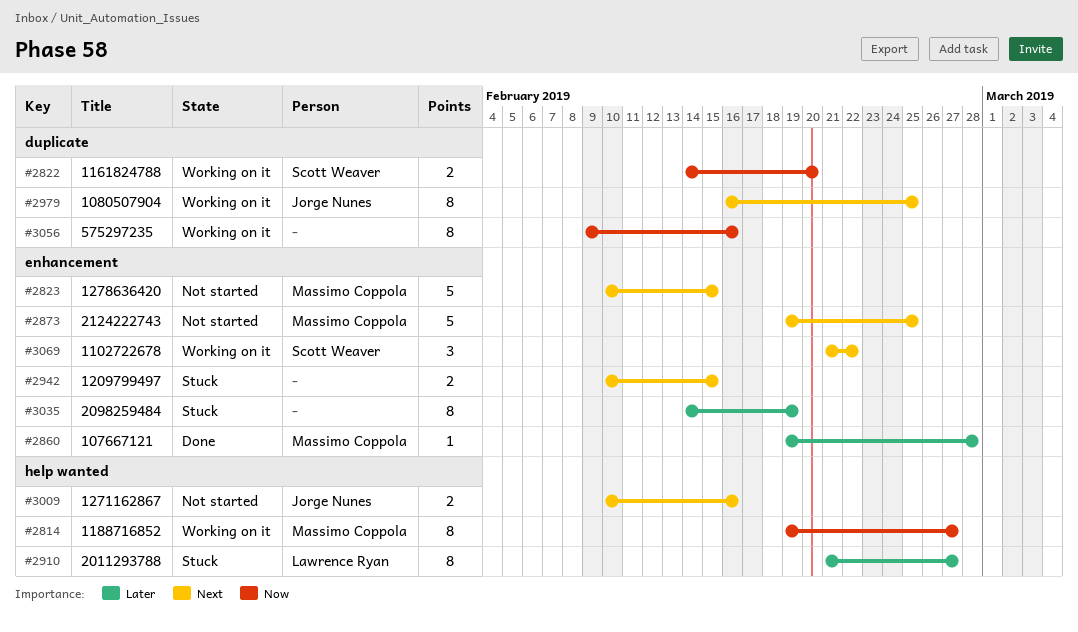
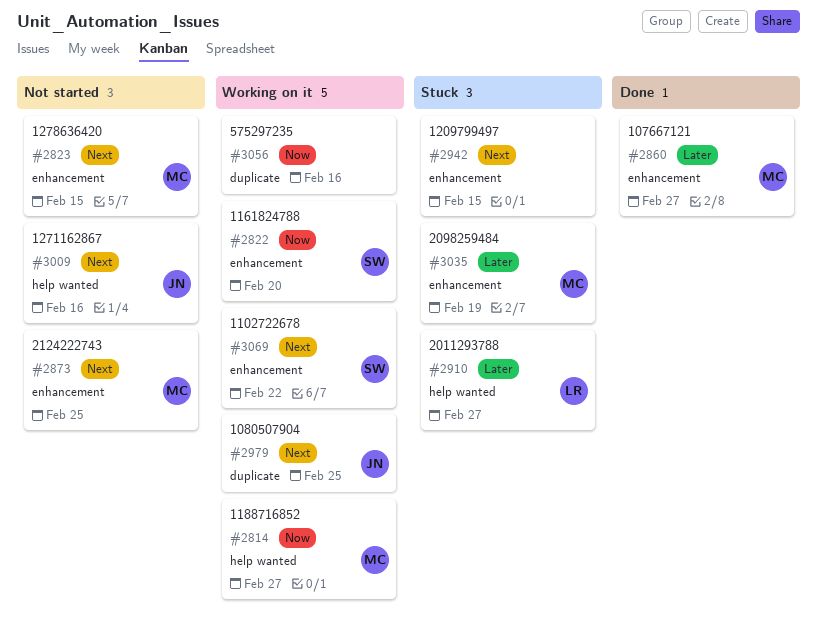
#2822, label: duplicate -> enhancement
#2860, due: Feb 28 -> Feb 27
#3035, owner: none -> Massimo Coppola

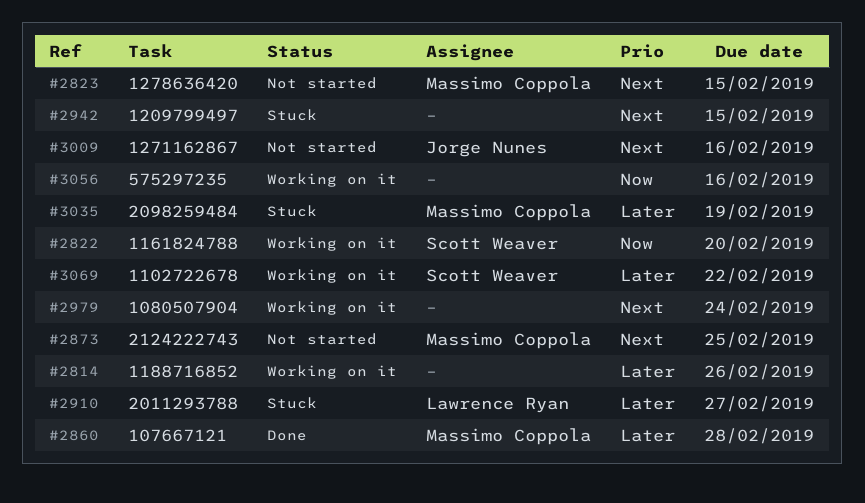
#2814, owner: Massimo Coppola -> none
#2814, priority: Now -> Later
#2814, due: Feb 27 -> Feb 26
#2860, due: Feb 27 -> Feb 28
#2979, owner: Jorge Nunes -> none
#2979, due: Feb 25 -> Feb 24
#3069, priority: Next -> Later

